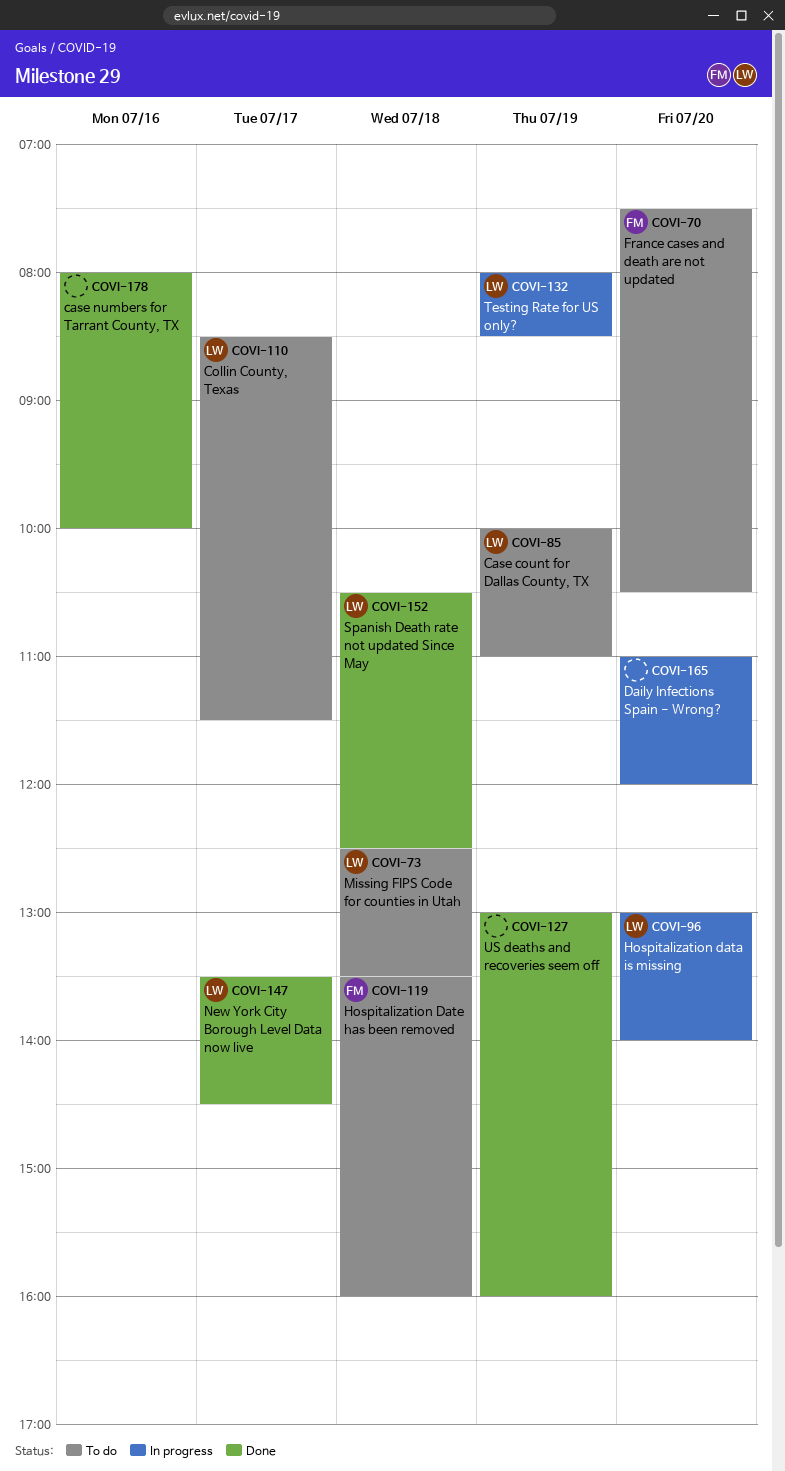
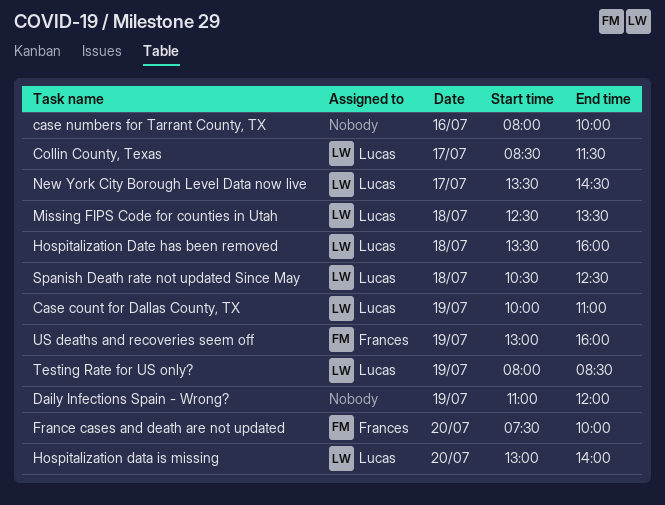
Daily Infections Spain - Wrong?, day: Jul 20 -> Jul 19
France cases and death are not updated, ends: 10:30 -> 10:00
Hospitalization Date has been removed, owner: Frances -> Lucas
US deaths and recoveries seem off, owner: none -> Frances

